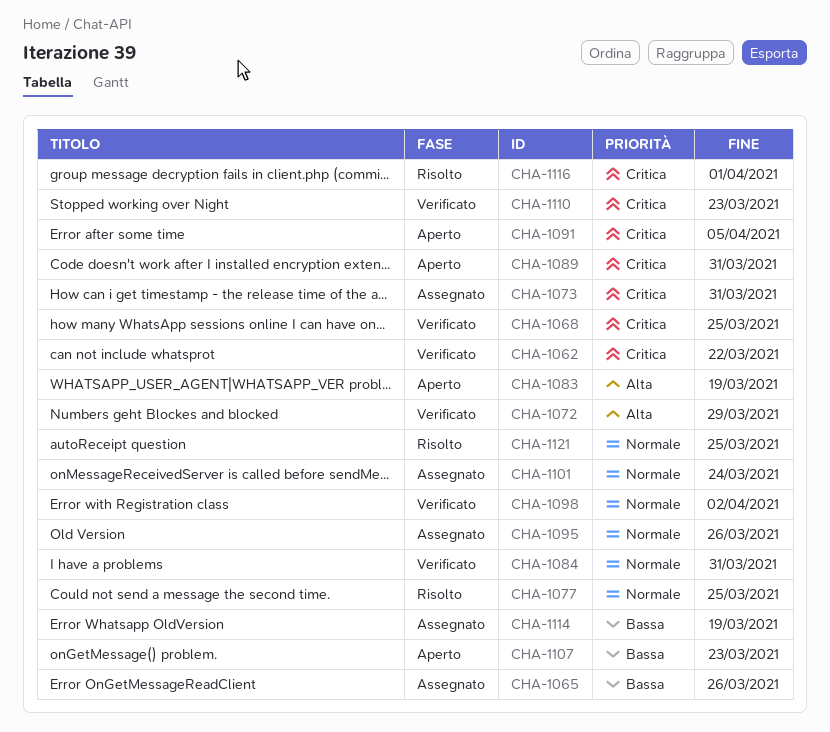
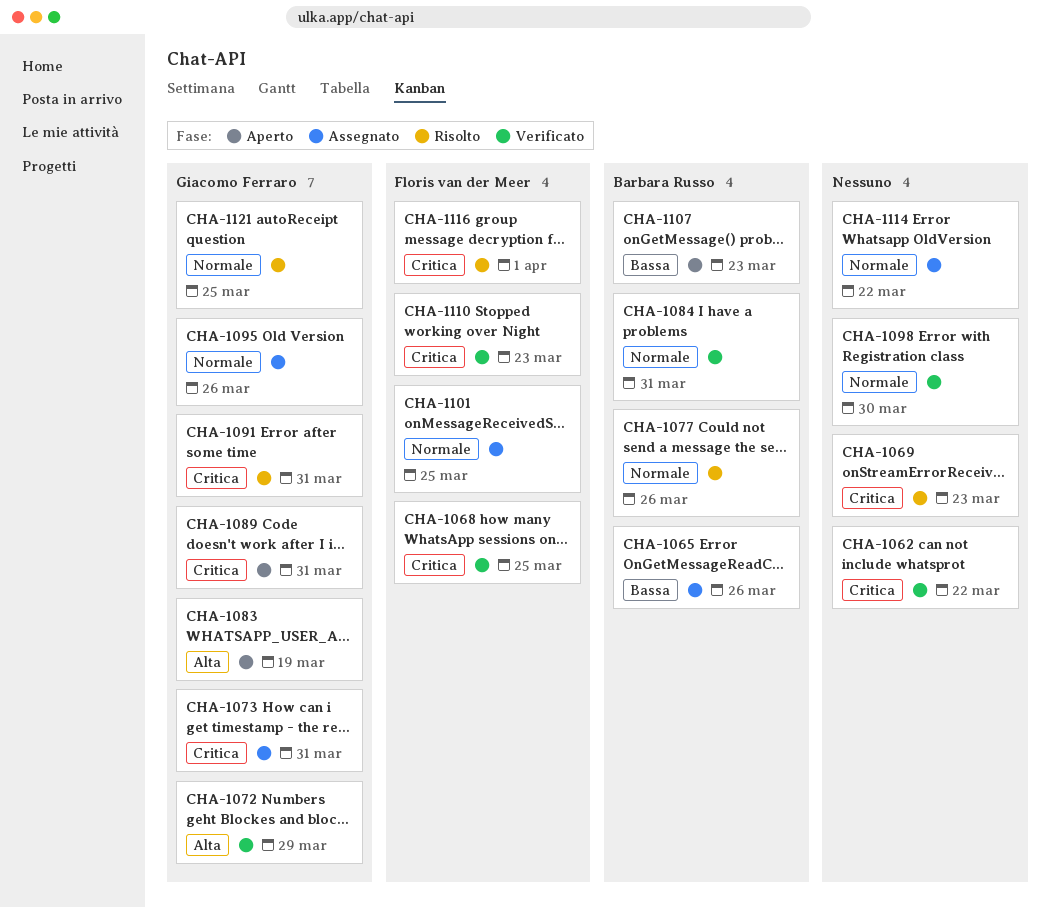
CHA-1069: none -> present
CHA-1077, due: Mar 25 -> Mar 26
CHA-1091, status: Aperto -> Risolto
CHA-1091, due: Apr 5 -> Mar 31
CHA-1098, due: Apr 2 -> Mar 30
CHA-1101, due: Mar 24 -> Mar 25
CHA-1114, priority: Bassa -> Normale
CHA-1114, due: Mar 19 -> Mar 22

